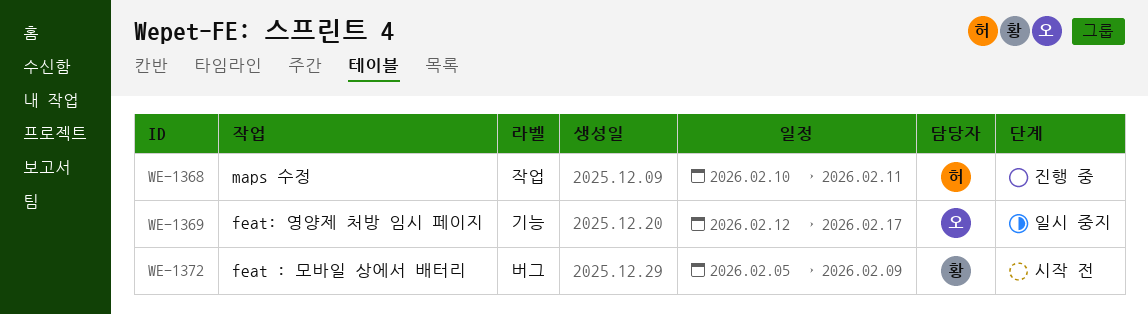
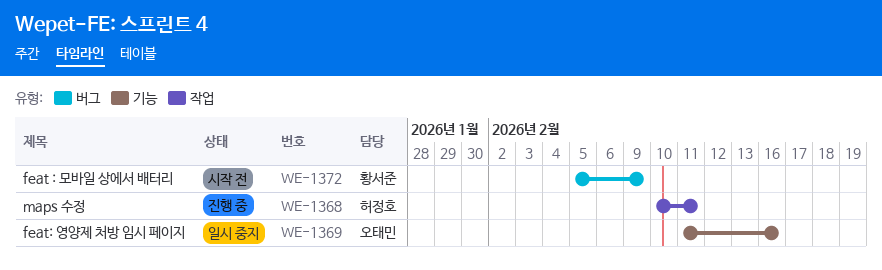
WE-1369, start: Feb 12 -> Feb 11
WE-1369, due: Feb 17 -> Feb 16

